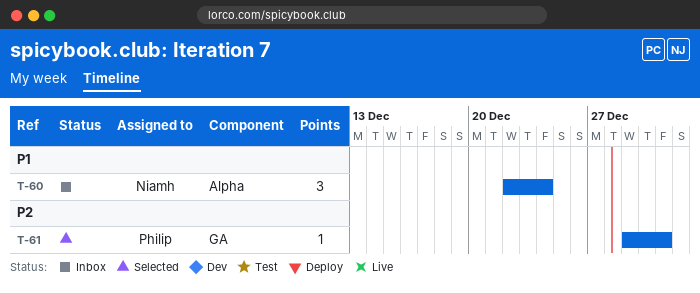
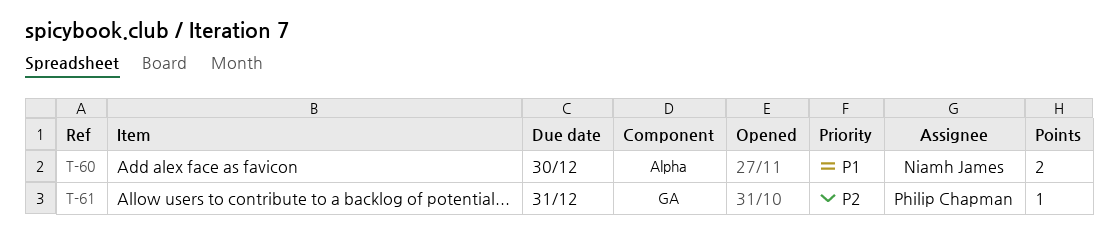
T-60, estimate: 3 -> 2
T-60, due: Dec 24 -> Dec 30

